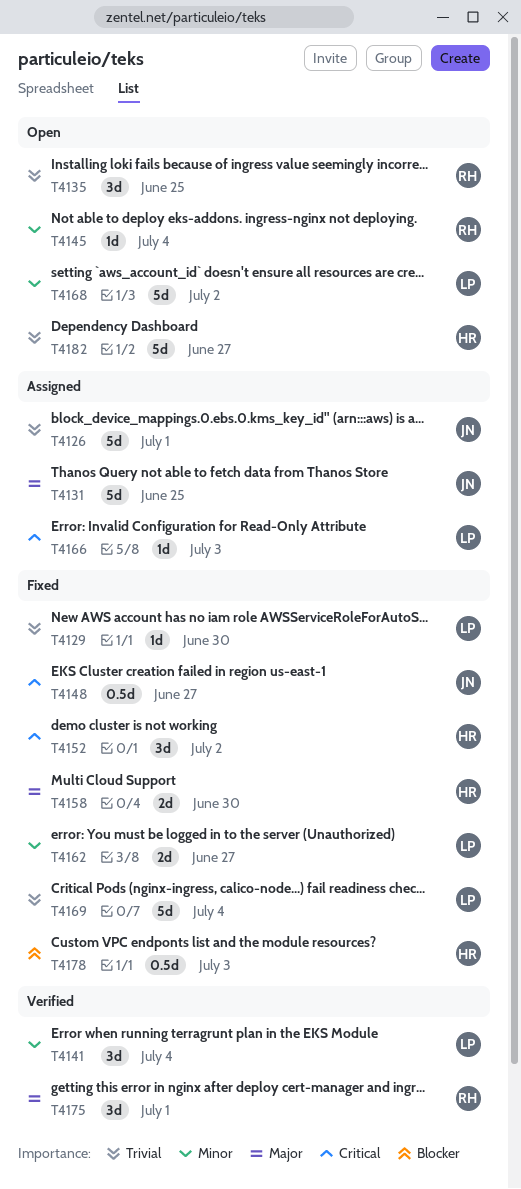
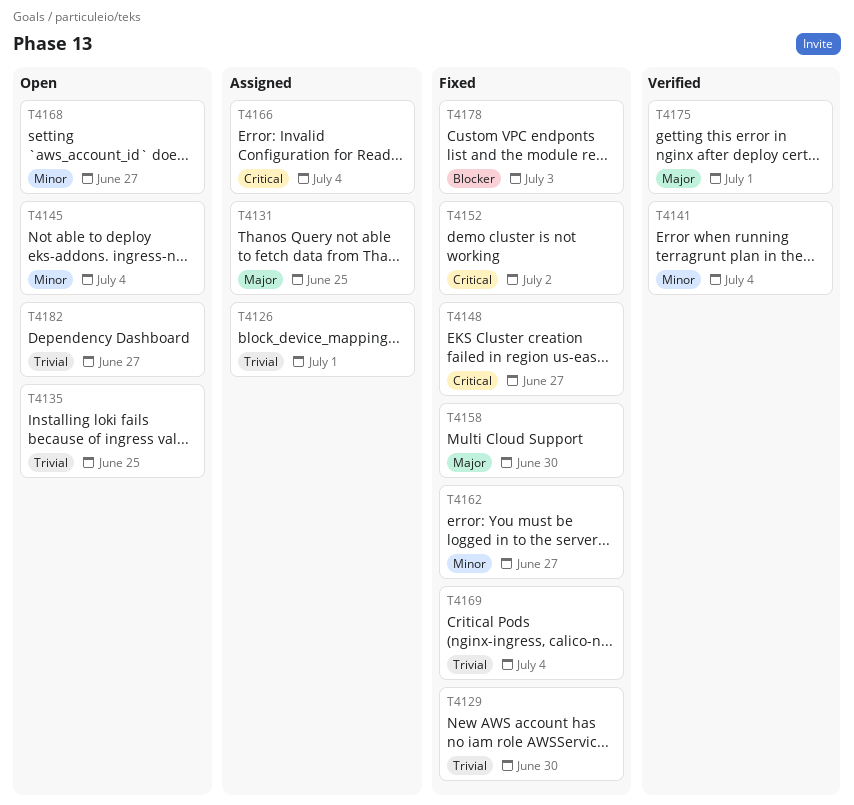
T4166, due: Jul 3 -> Jul 4
T4168, due: Jul 2 -> Jun 27

